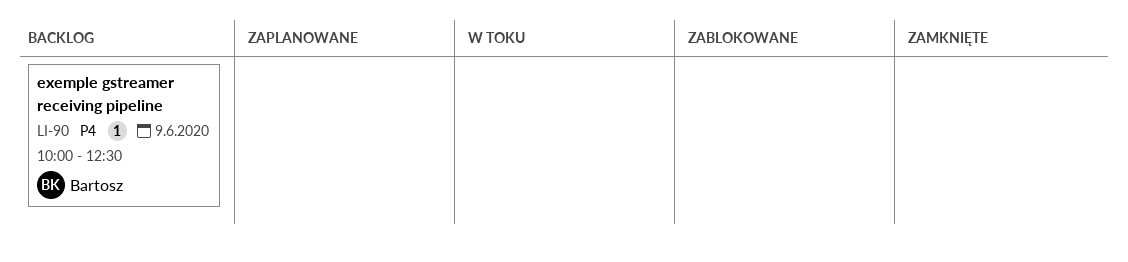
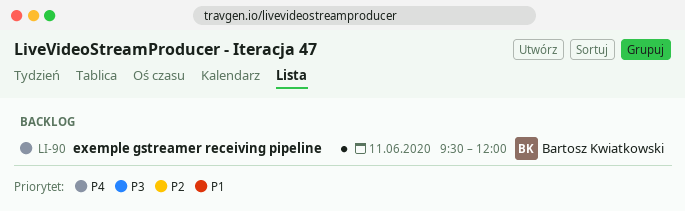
LI-90, day: Jun 9 -> Jun 11
LI-90, begins: 10:00 -> 09:30
LI-90, ends: 12:30 -> 12:00

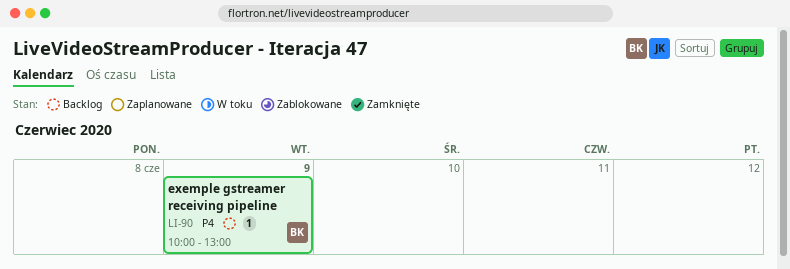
LI-90, day: Jun 11 -> Jun 9
LI-90, begins: 09:30 -> 10:00
LI-90, ends: 12:00 -> 13:00

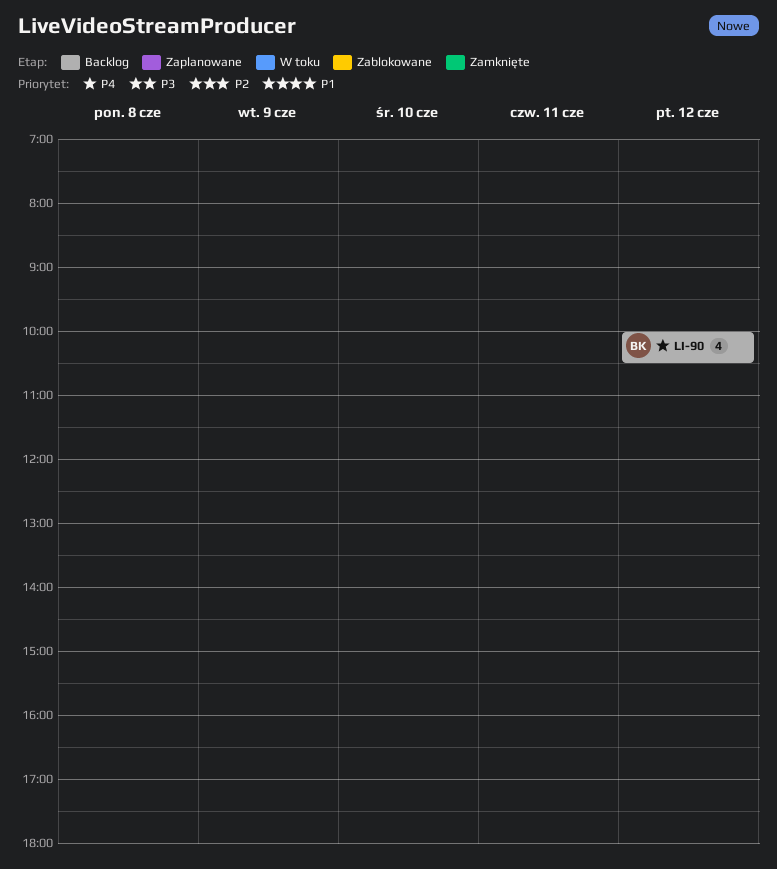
LI-90, estimate: 1 -> 4
LI-90, day: Jun 9 -> Jun 12
LI-90, ends: 13:00 -> 10:30

